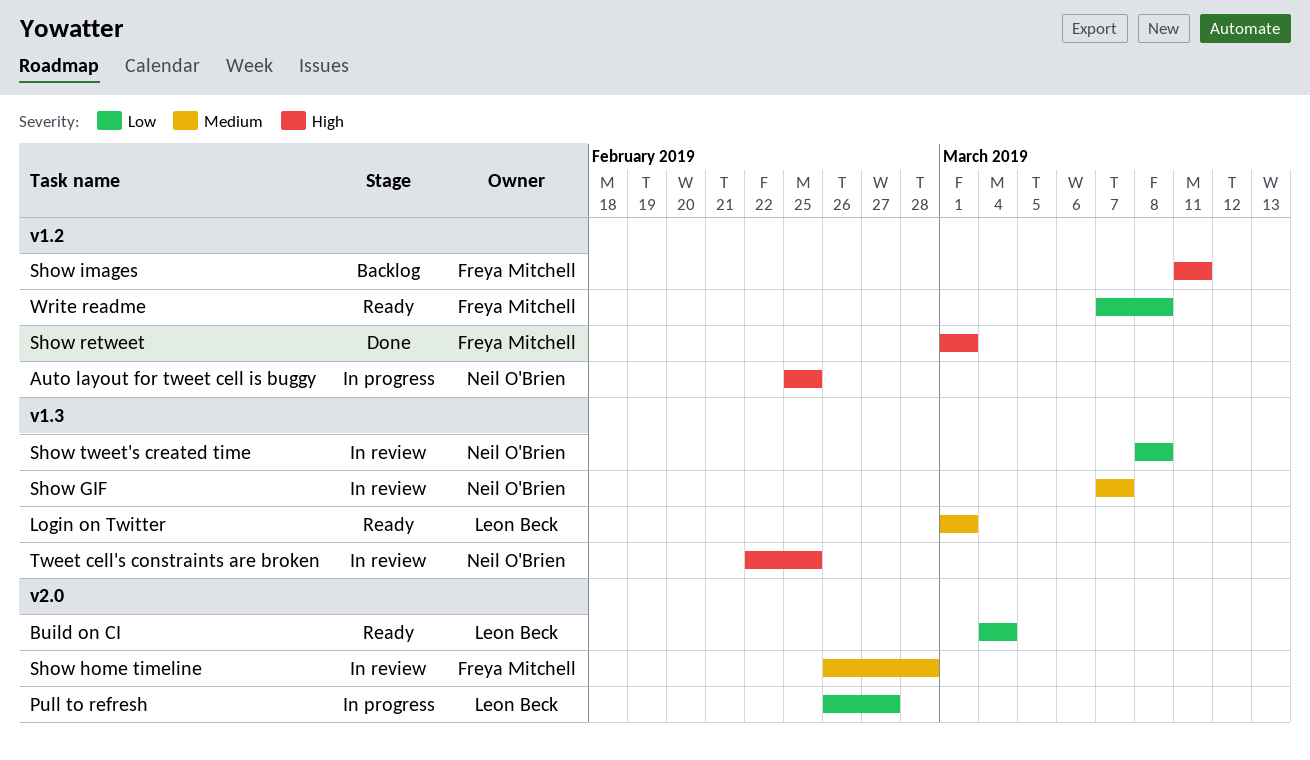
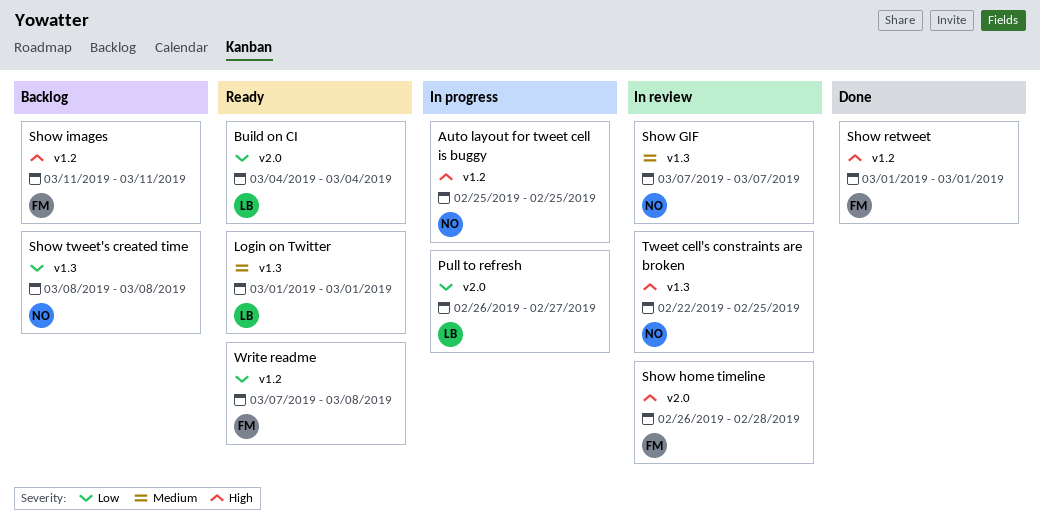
Show home timeline, priority: Medium -> High
Show tweet's created time, status: In review -> Backlog

